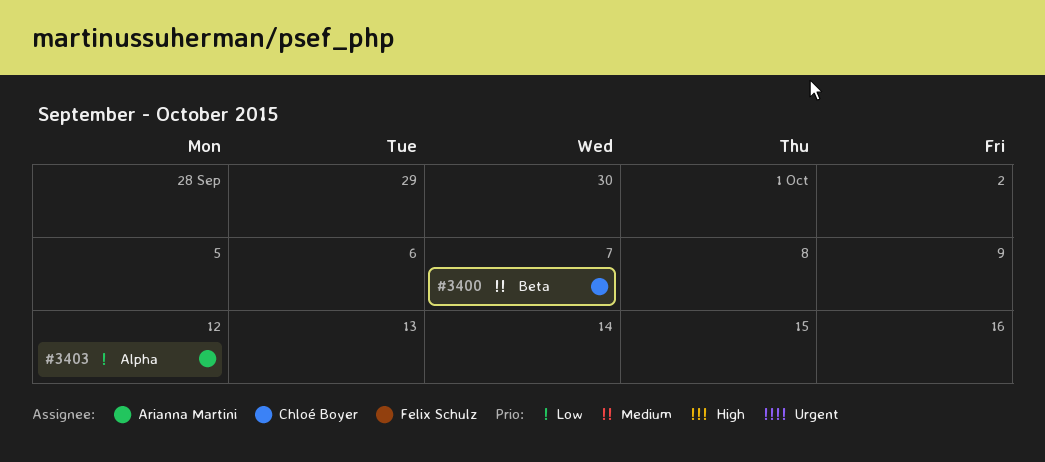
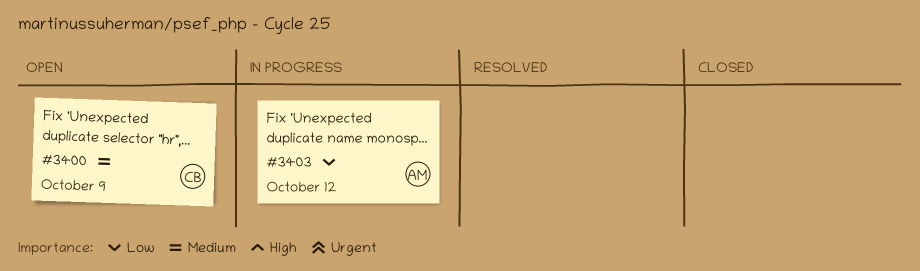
#3400, due: Oct 7 -> Oct 9

